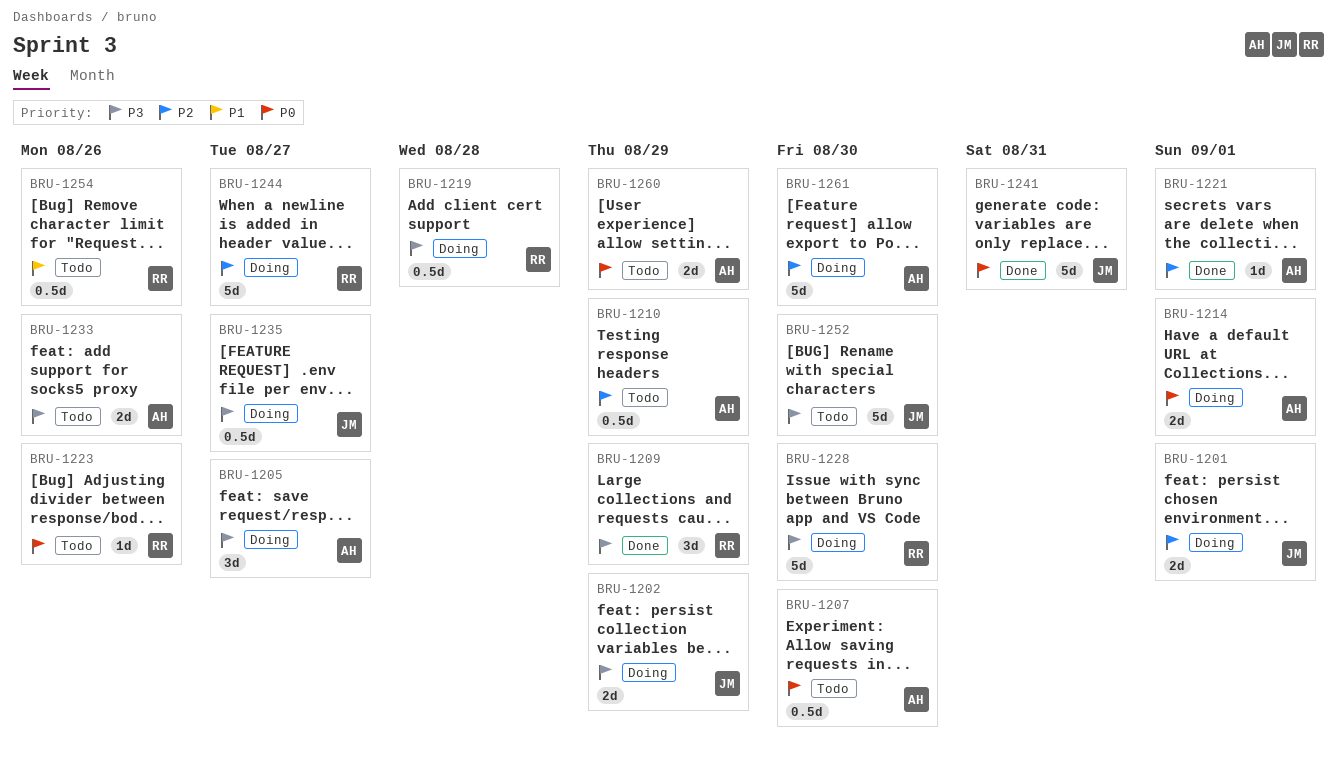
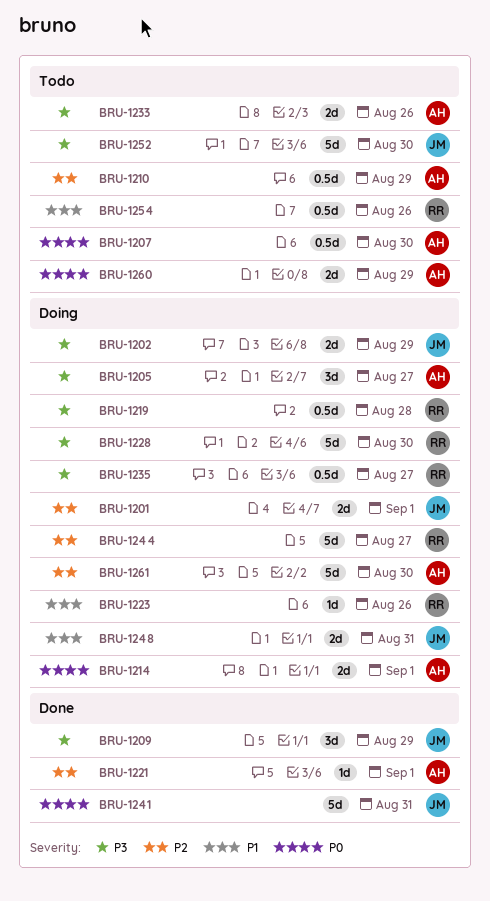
BRU-1209, owner: RR -> JM
BRU-1223, status: Todo -> Doing
BRU-1223, priority: P0 -> P1
BRU-1235, owner: JM -> RR
BRU-1248: none -> present

